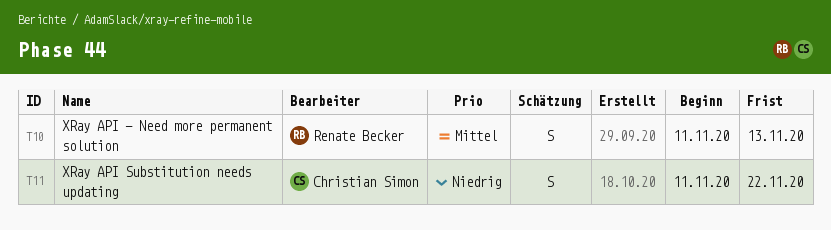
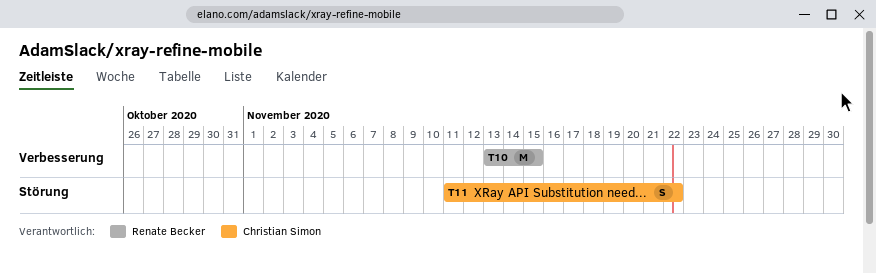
T10, estimate: S -> M
T10, start: Nov 11 -> Nov 13
T10, due: Nov 13 -> Nov 15

